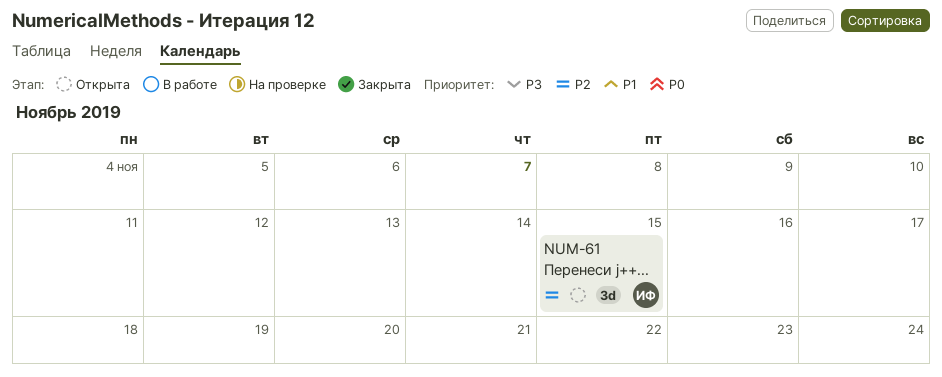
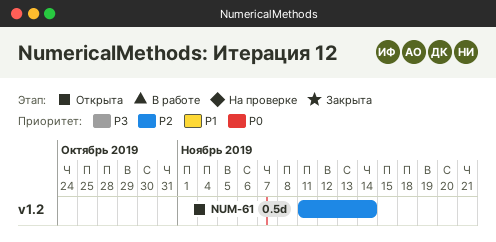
NUM-61, estimate: 3d -> 0.5d
NUM-61, due: Nov 15 -> Nov 14

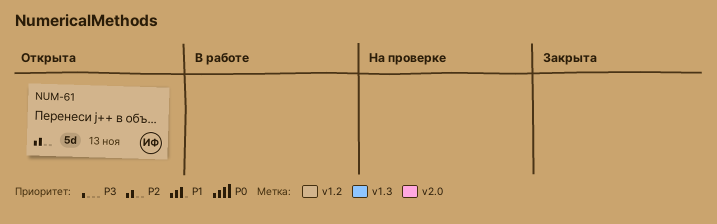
NUM-61, estimate: 0.5d -> 5d
NUM-61, due: Nov 14 -> Nov 13

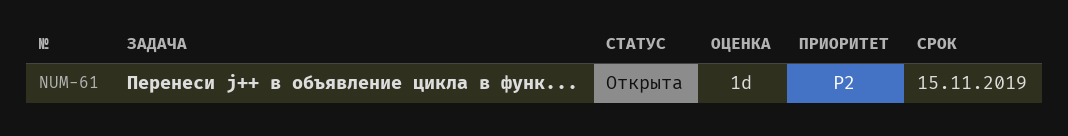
NUM-61, estimate: 5d -> 1d
NUM-61, due: Nov 13 -> Nov 15

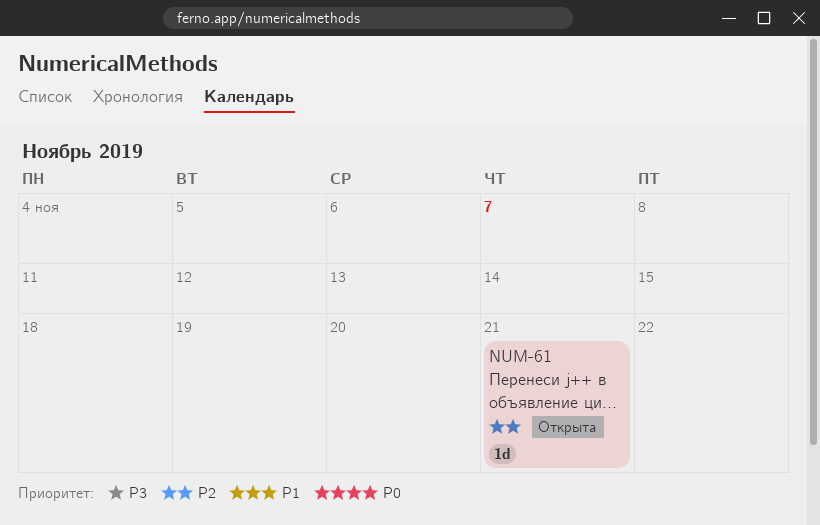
NUM-61, due: Nov 15 -> Nov 21

